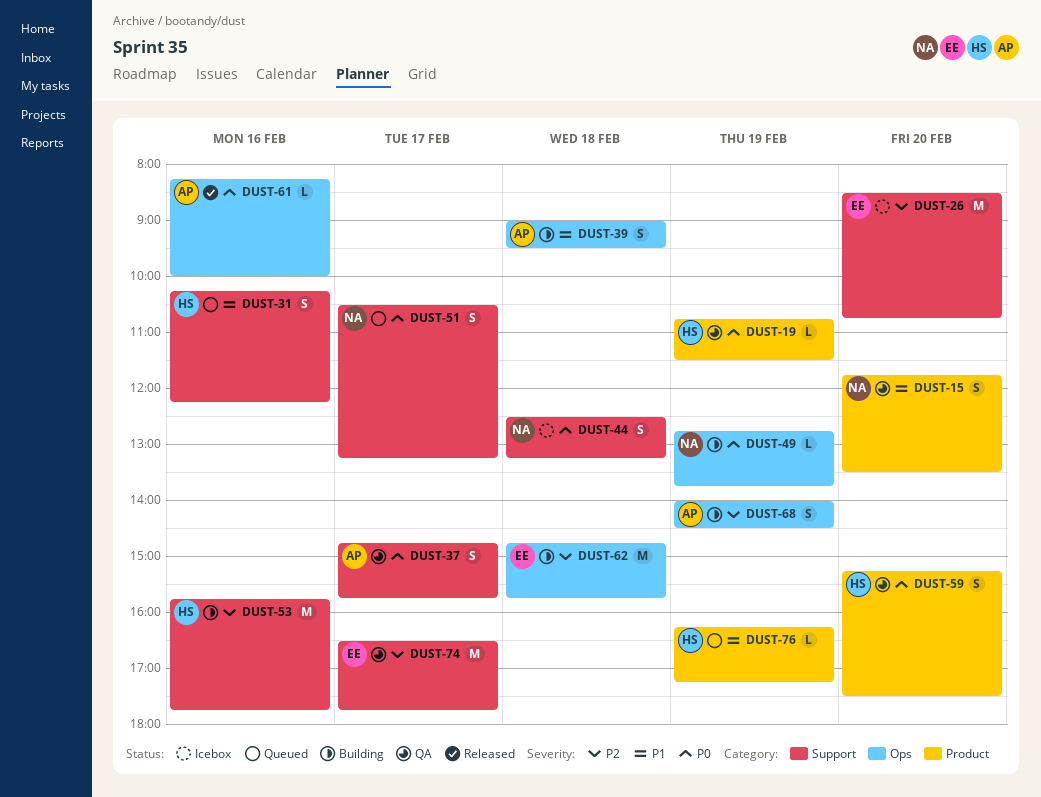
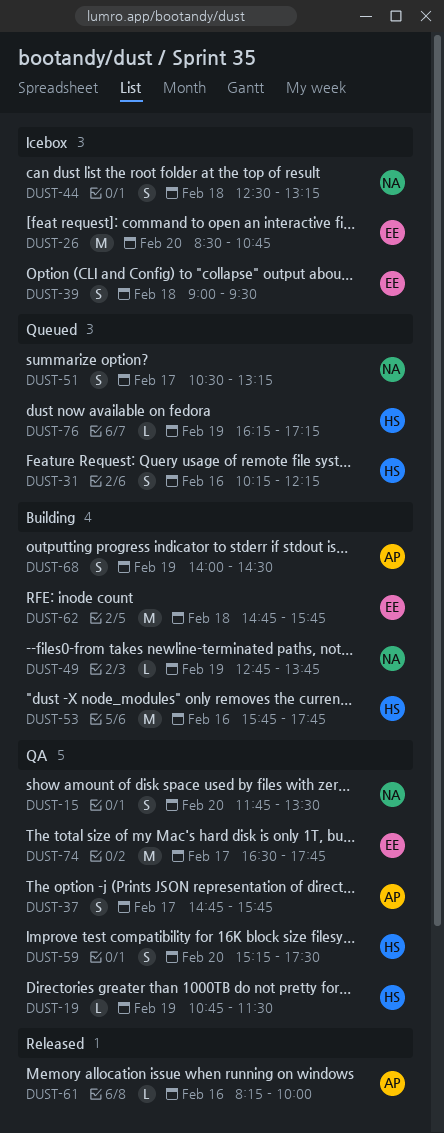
DUST-39, status: Building -> Icebox
DUST-39, owner: AP -> EE

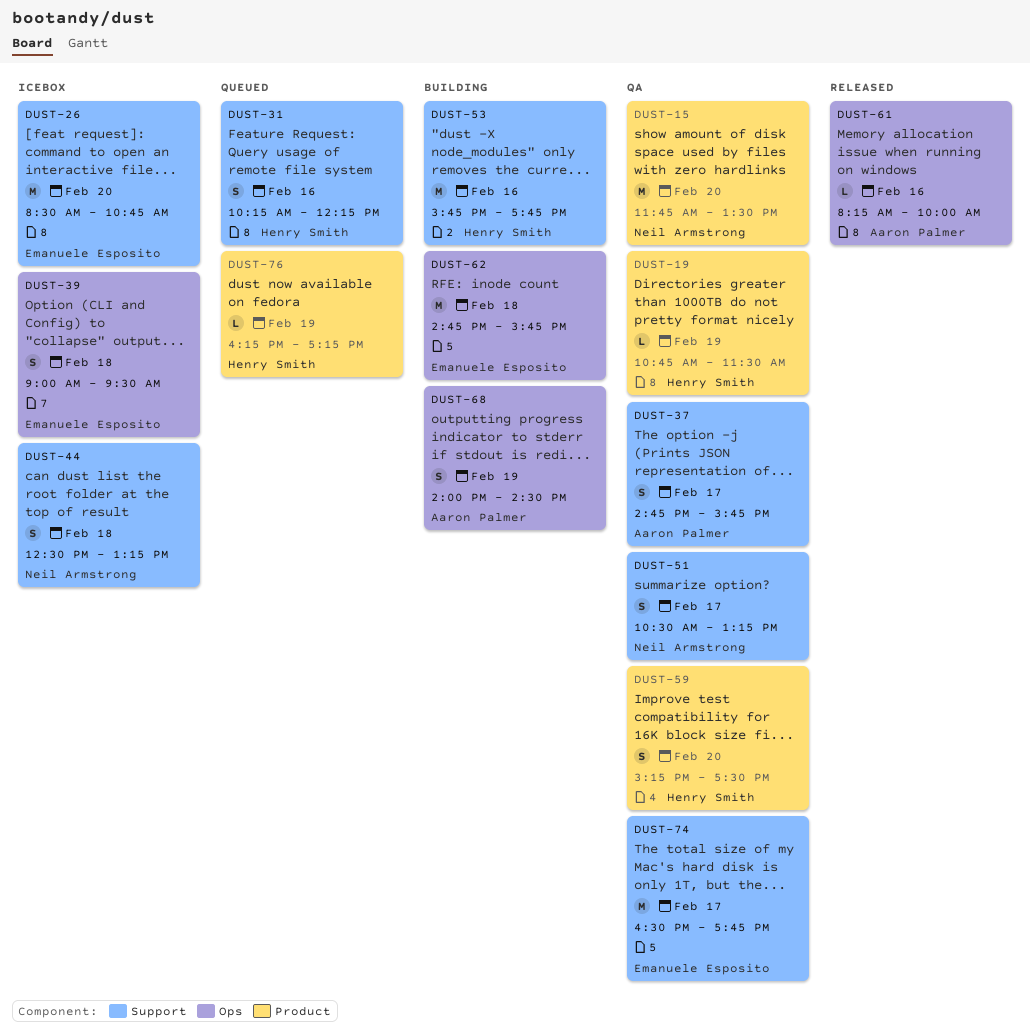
DUST-15, estimate: S -> M
DUST-49: present -> none
DUST-51, status: Queued -> QA

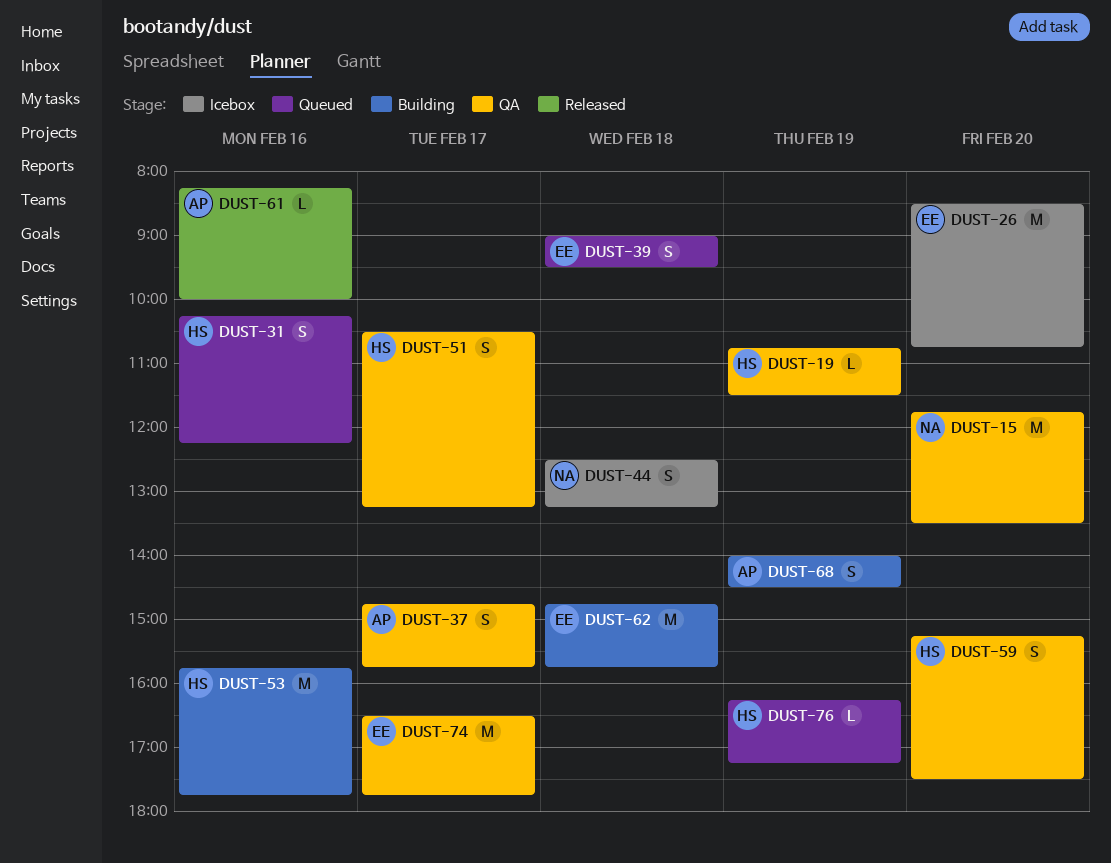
DUST-39, status: Icebox -> Queued
DUST-51, owner: Neil Armstrong -> Henry Smith

